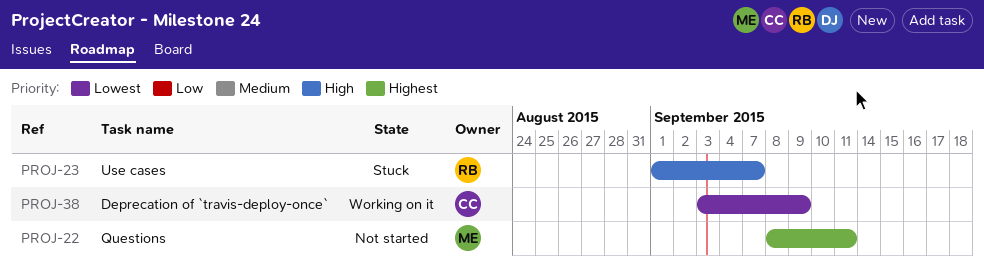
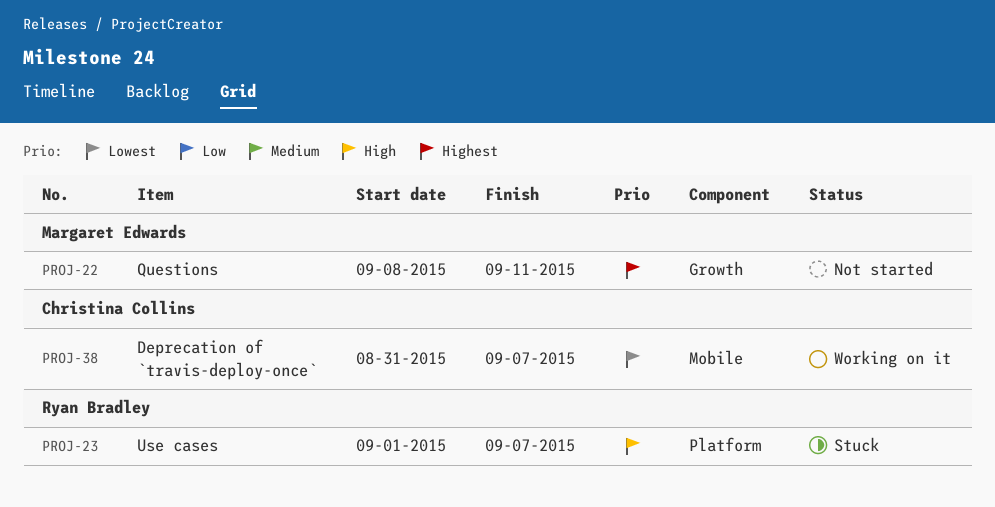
PROJ-38, start: Sep 3 -> Aug 31
PROJ-38, due: Sep 9 -> Sep 7

